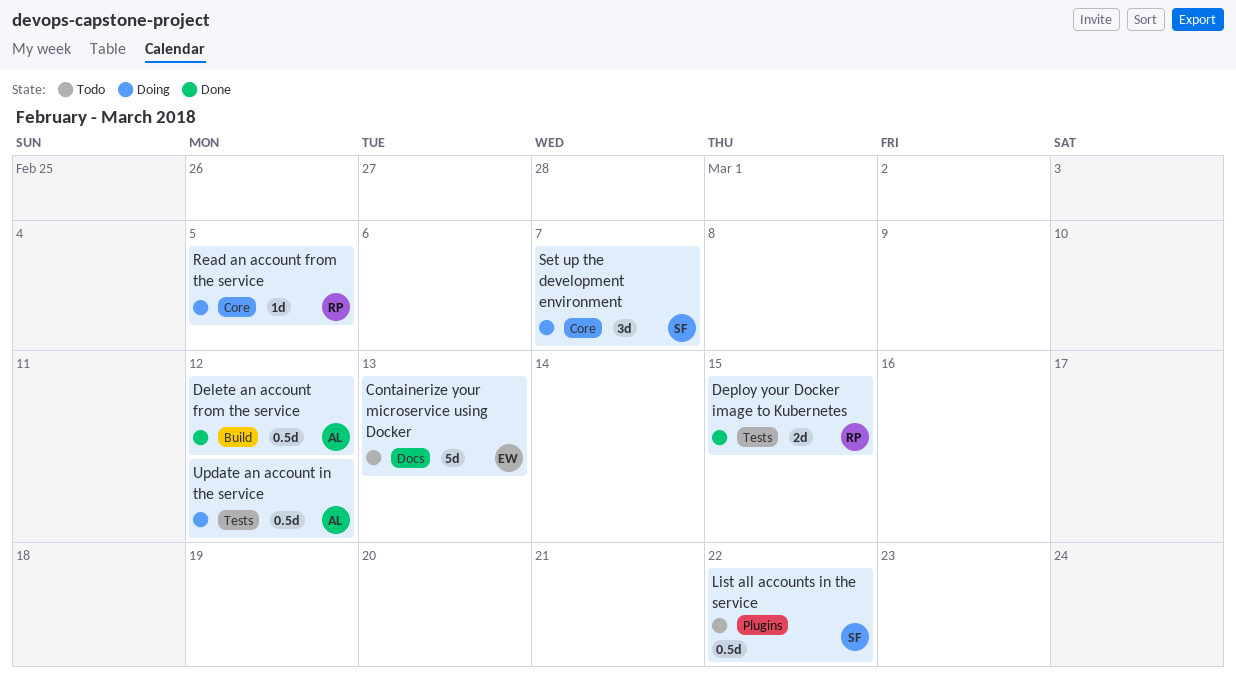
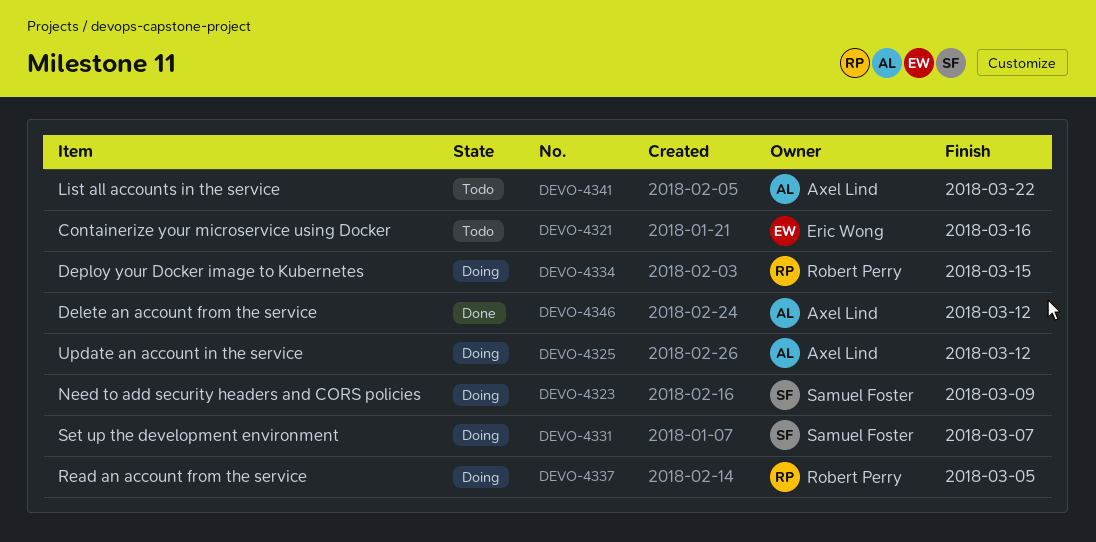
Containerize your microservice using Docker, due: Mar 13 -> Mar 16
Deploy your Docker image to Kubernetes, status: Done -> Doing
List all accounts in the service, owner: Samuel Foster -> Axel Lind
Need to add security headers and CORS policies: none -> present

